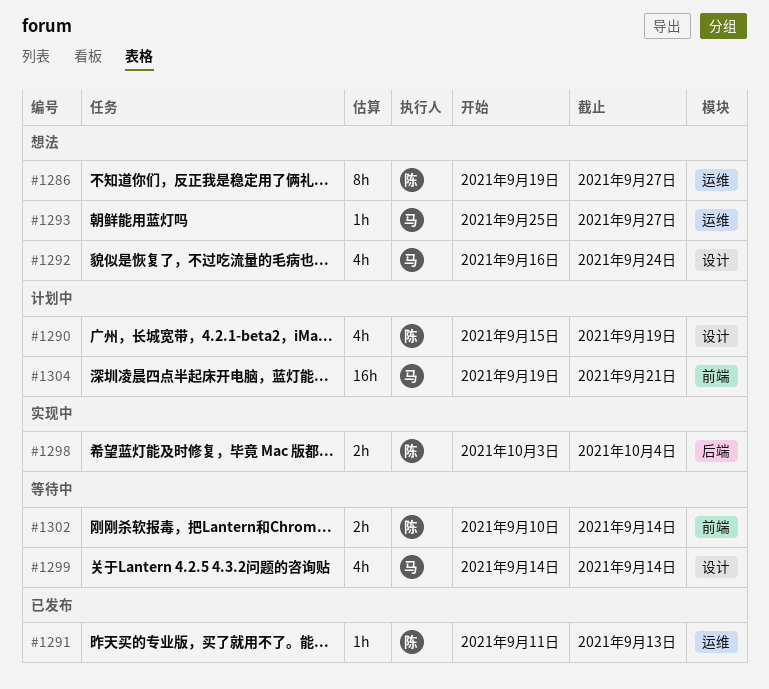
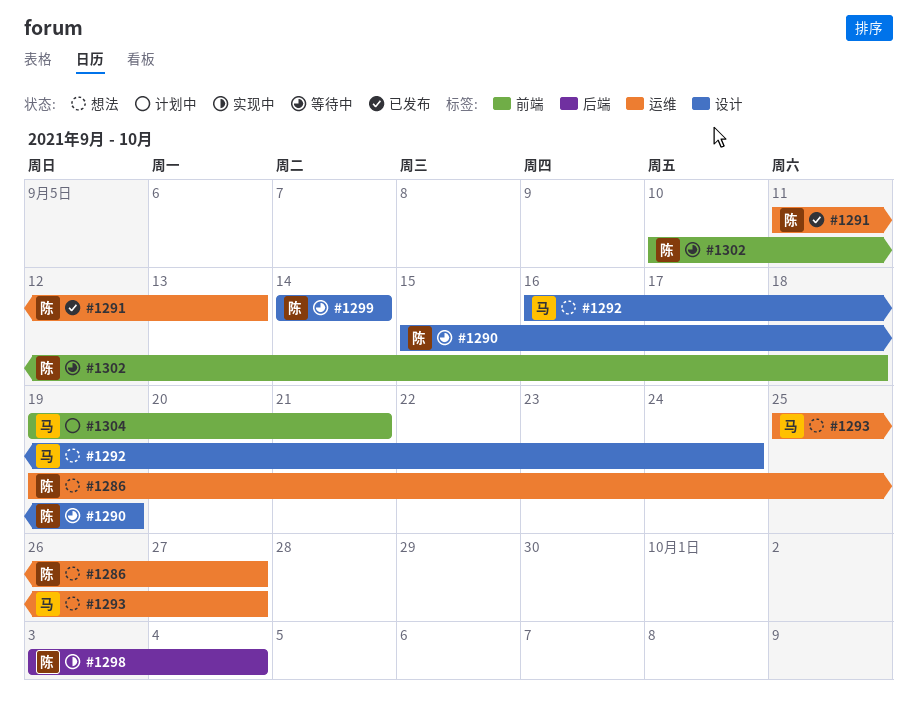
#1290, status: 计划中 -> 等待中
#1299, owner: 马 -> 陈
#1302, due: Sep 14 -> Sep 18

